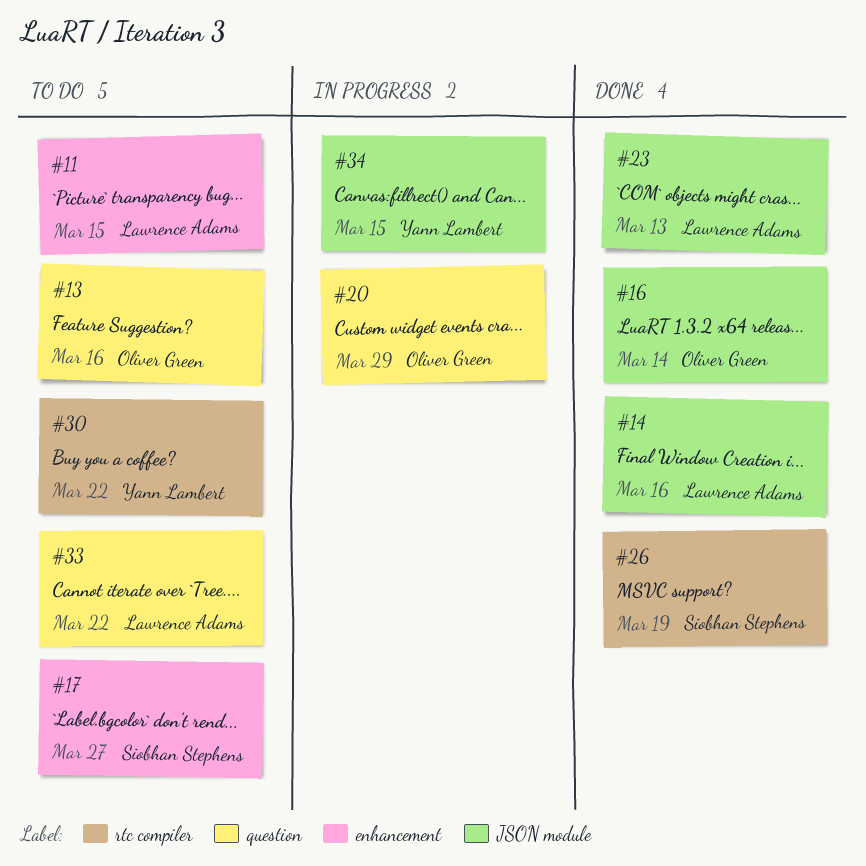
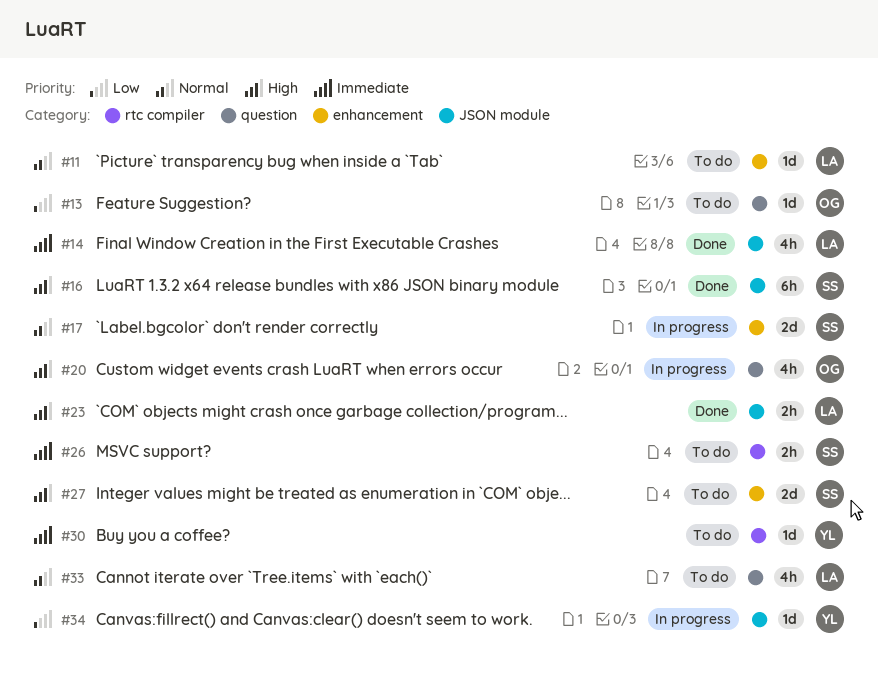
#16, owner: Oliver Green -> Siobhan Stephens
#17, status: To do -> In progress
#26, status: Done -> To do
#27: none -> present

